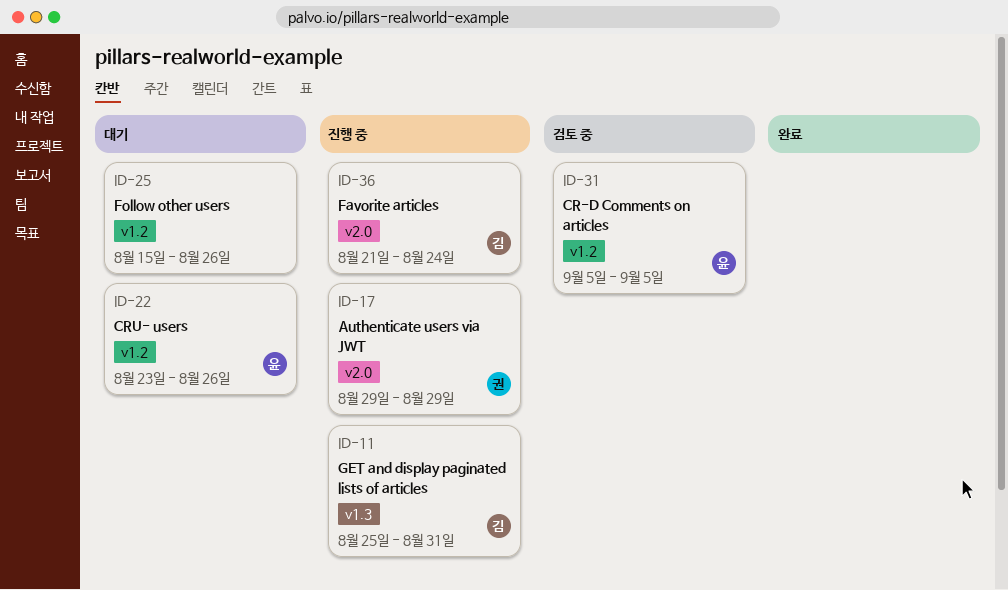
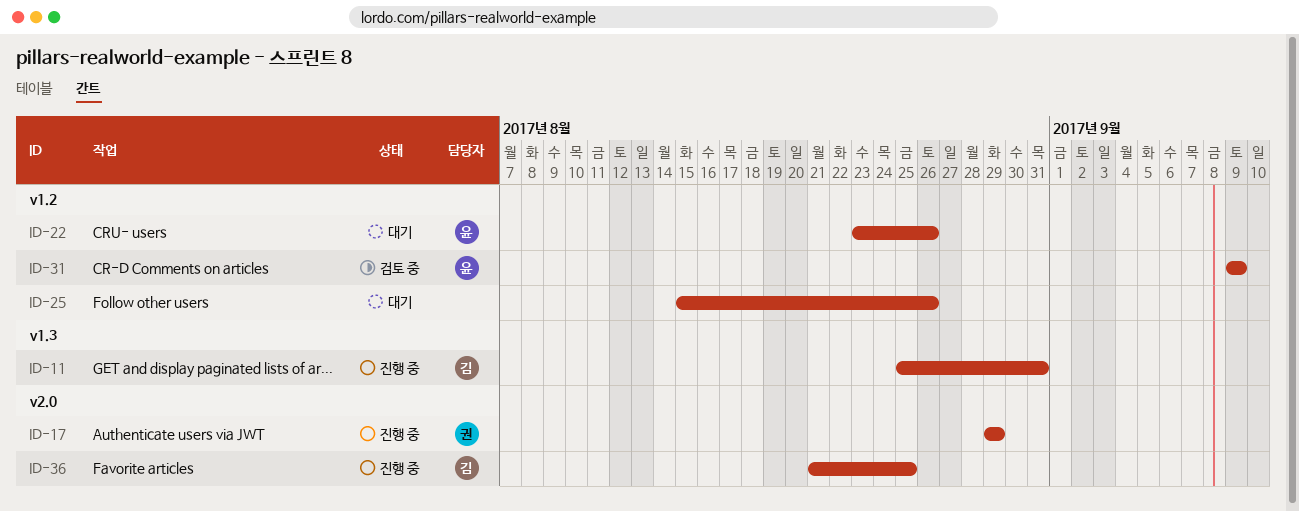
ID-31, start: Sep 5 -> Sep 9
ID-31, due: Sep 5 -> Sep 9
ID-36, due: Aug 24 -> Aug 25

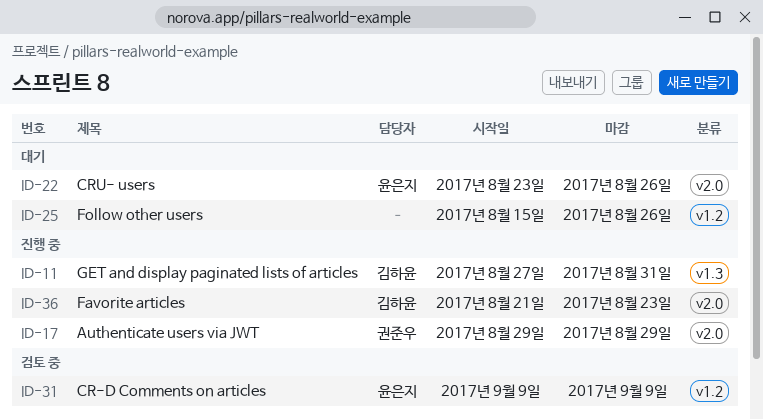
ID-11, start: Aug 25 -> Aug 27
ID-22, label: v1.2 -> v2.0
ID-36, due: Aug 25 -> Aug 23

